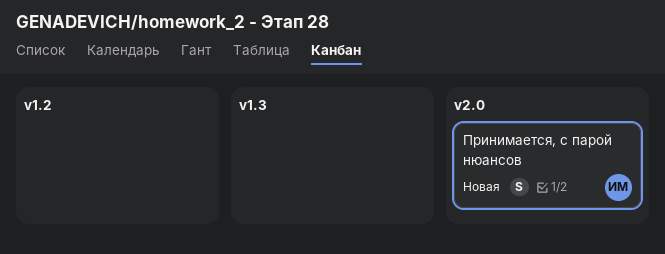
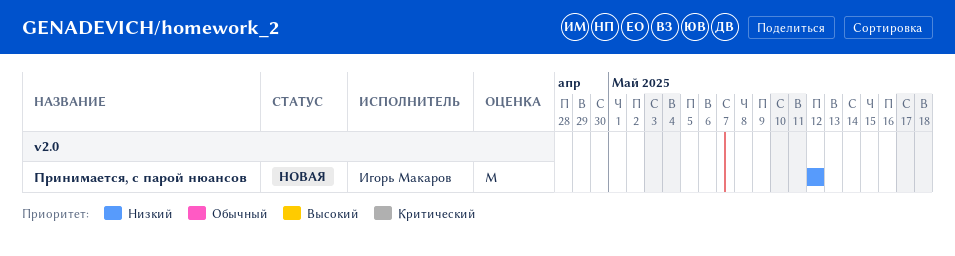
Принимается, с парой нюансов, estimate: S -> M

